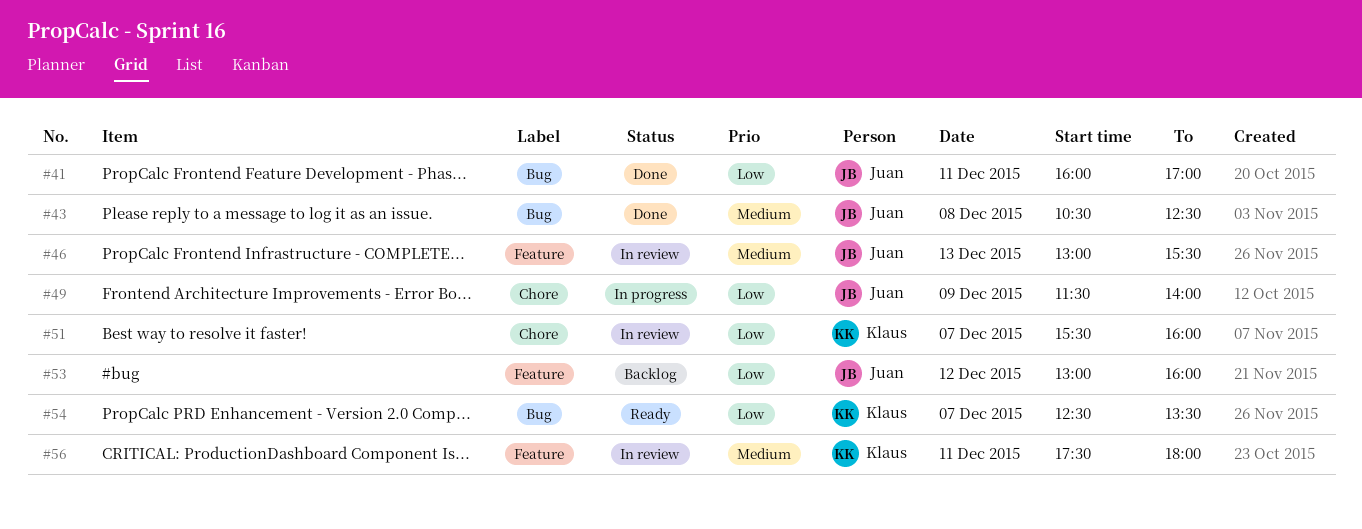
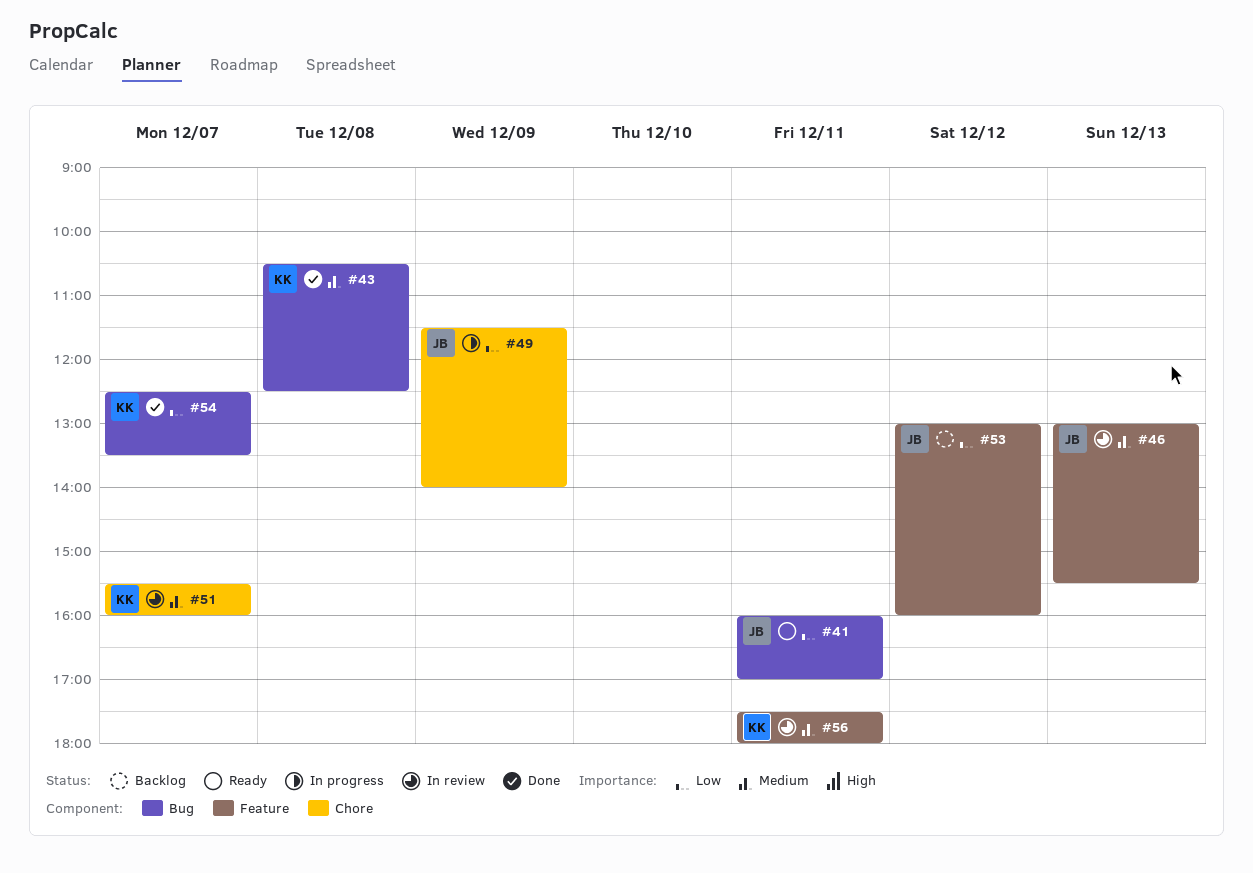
#41, status: Done -> Ready
#43, owner: Juan -> Klaus
#51, priority: Low -> Medium
#54, status: Ready -> Done

